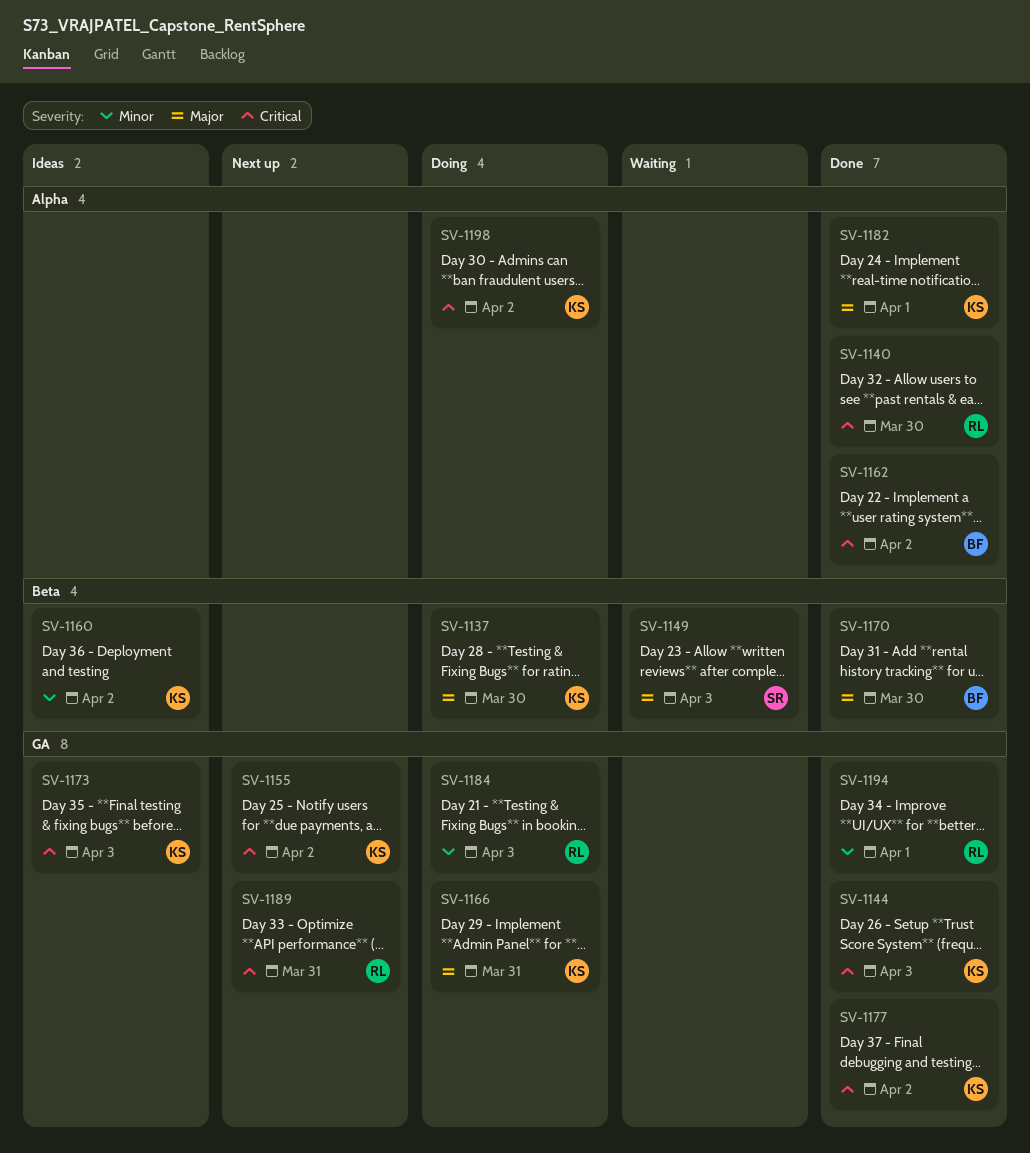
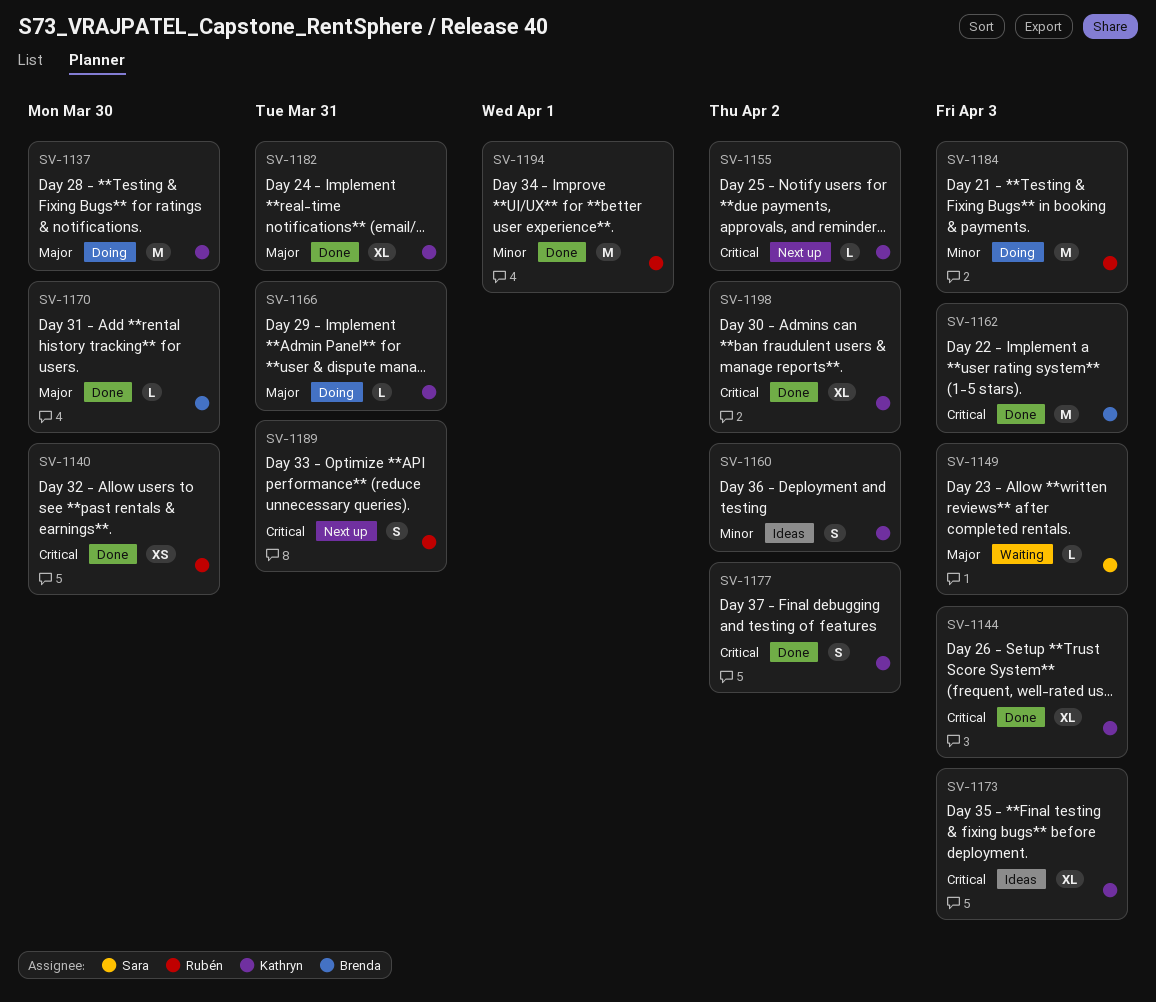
SV-1162, due: Apr 2 -> Apr 3
SV-1182, due: Apr 1 -> Mar 31
SV-1198, status: Doing -> Done

